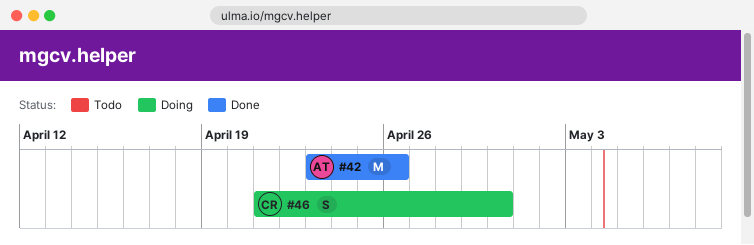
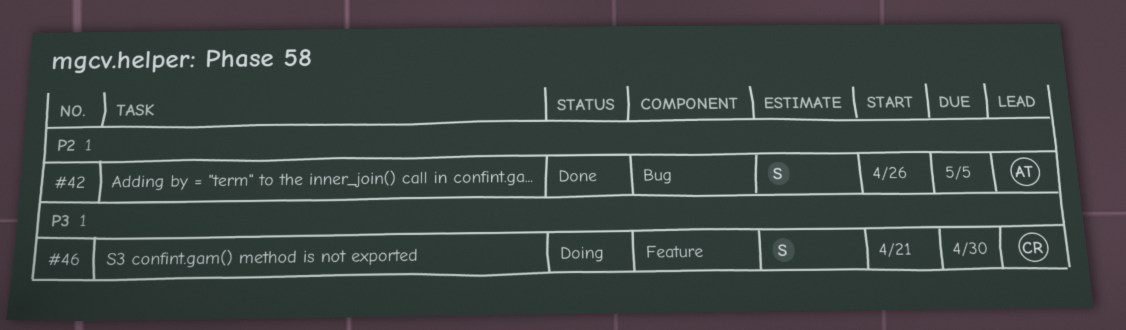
#42, estimate: M -> S
#42, start: Apr 23 -> Apr 26
#42, due: Apr 26 -> May 5

